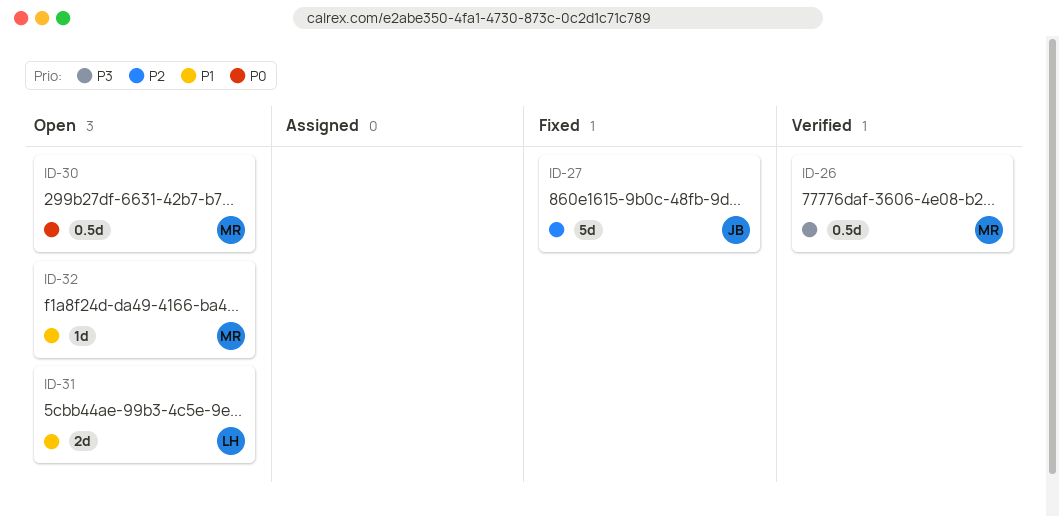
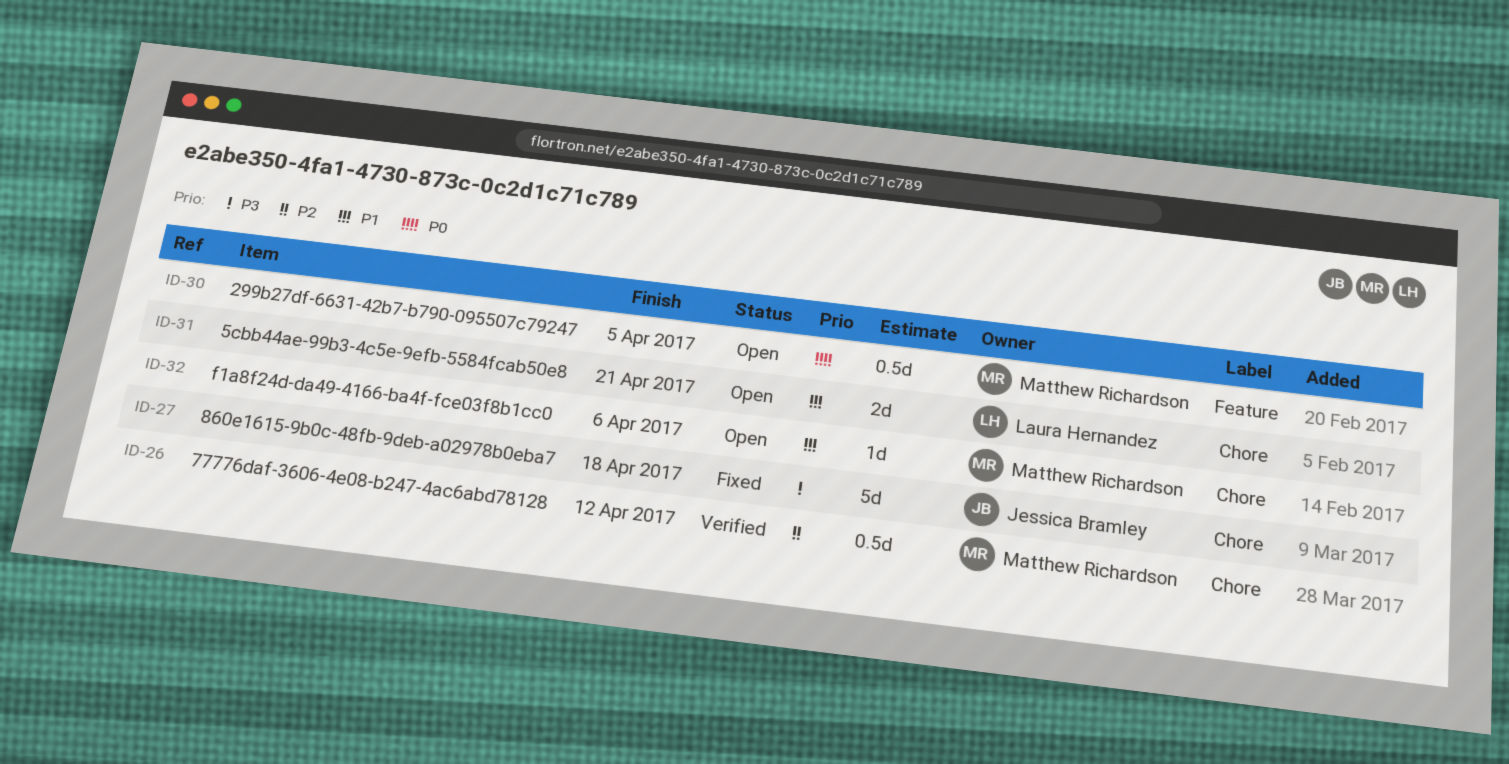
ID-26, priority: P3 -> P2
ID-27, priority: P2 -> P3

